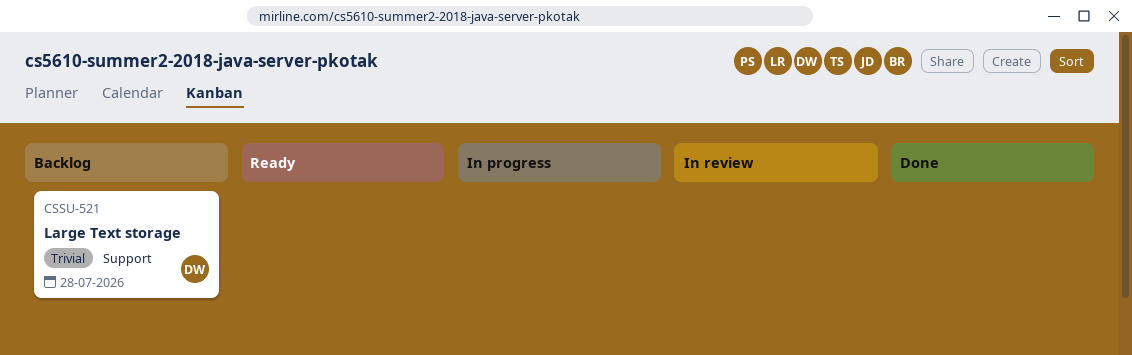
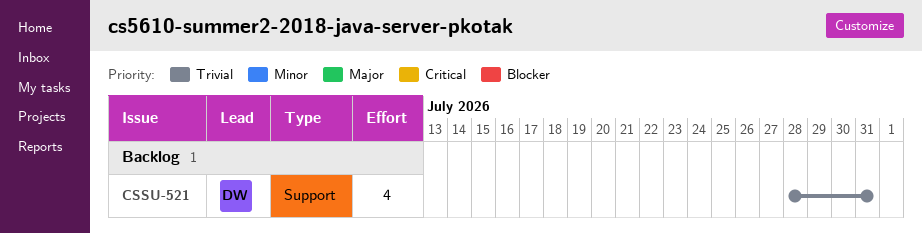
CSSU-521, due: Jul 28 -> Jul 31

